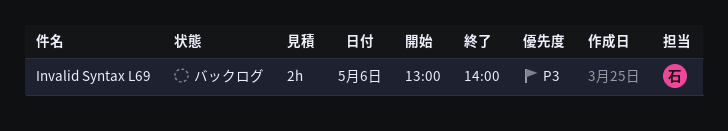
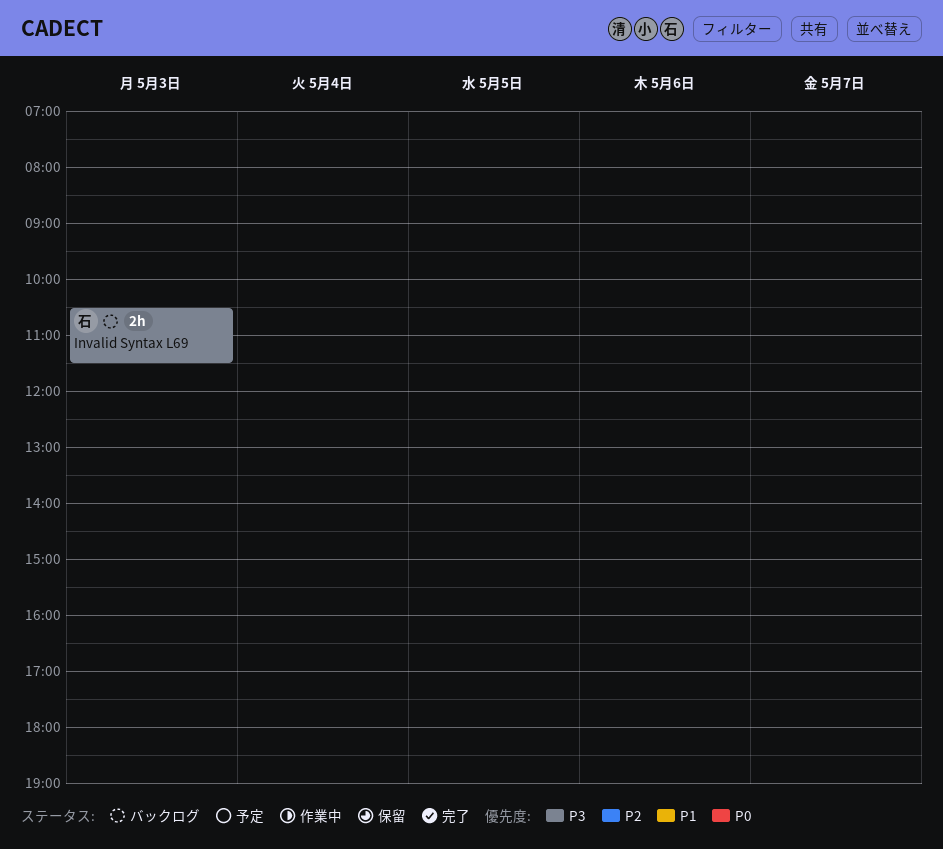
Invalid Syntax L69, day: May 6 -> May 3
Invalid Syntax L69, begins: 13:00 -> 10:30
Invalid Syntax L69, ends: 14:00 -> 11:30

